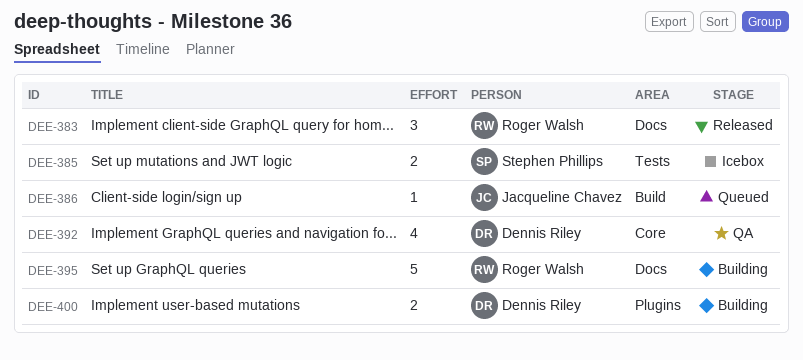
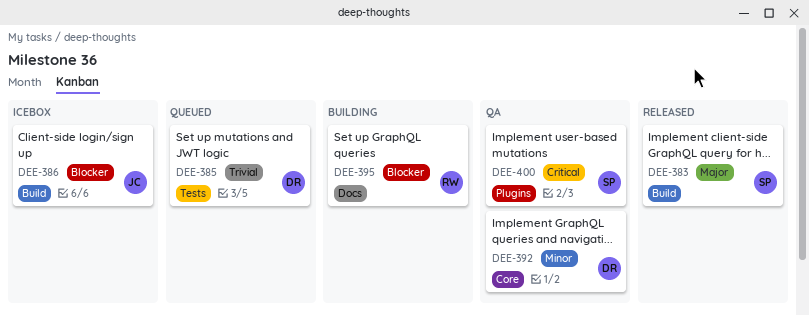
DEE-383, owner: Roger Walsh -> Stephen Phillips
DEE-383, label: Docs -> Build
DEE-385, status: Icebox -> Queued
DEE-385, owner: Stephen Phillips -> Dennis Riley
DEE-386, status: Queued -> Icebox
DEE-400, status: Building -> QA
DEE-400, owner: Dennis Riley -> Stephen Phillips

